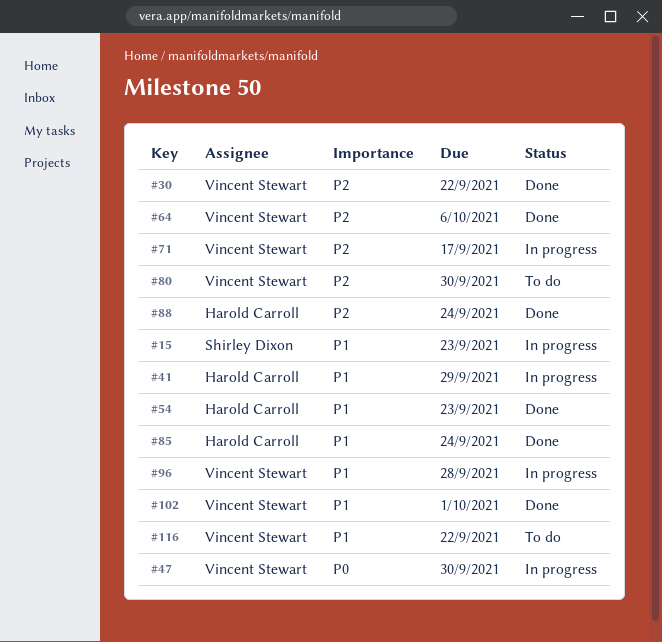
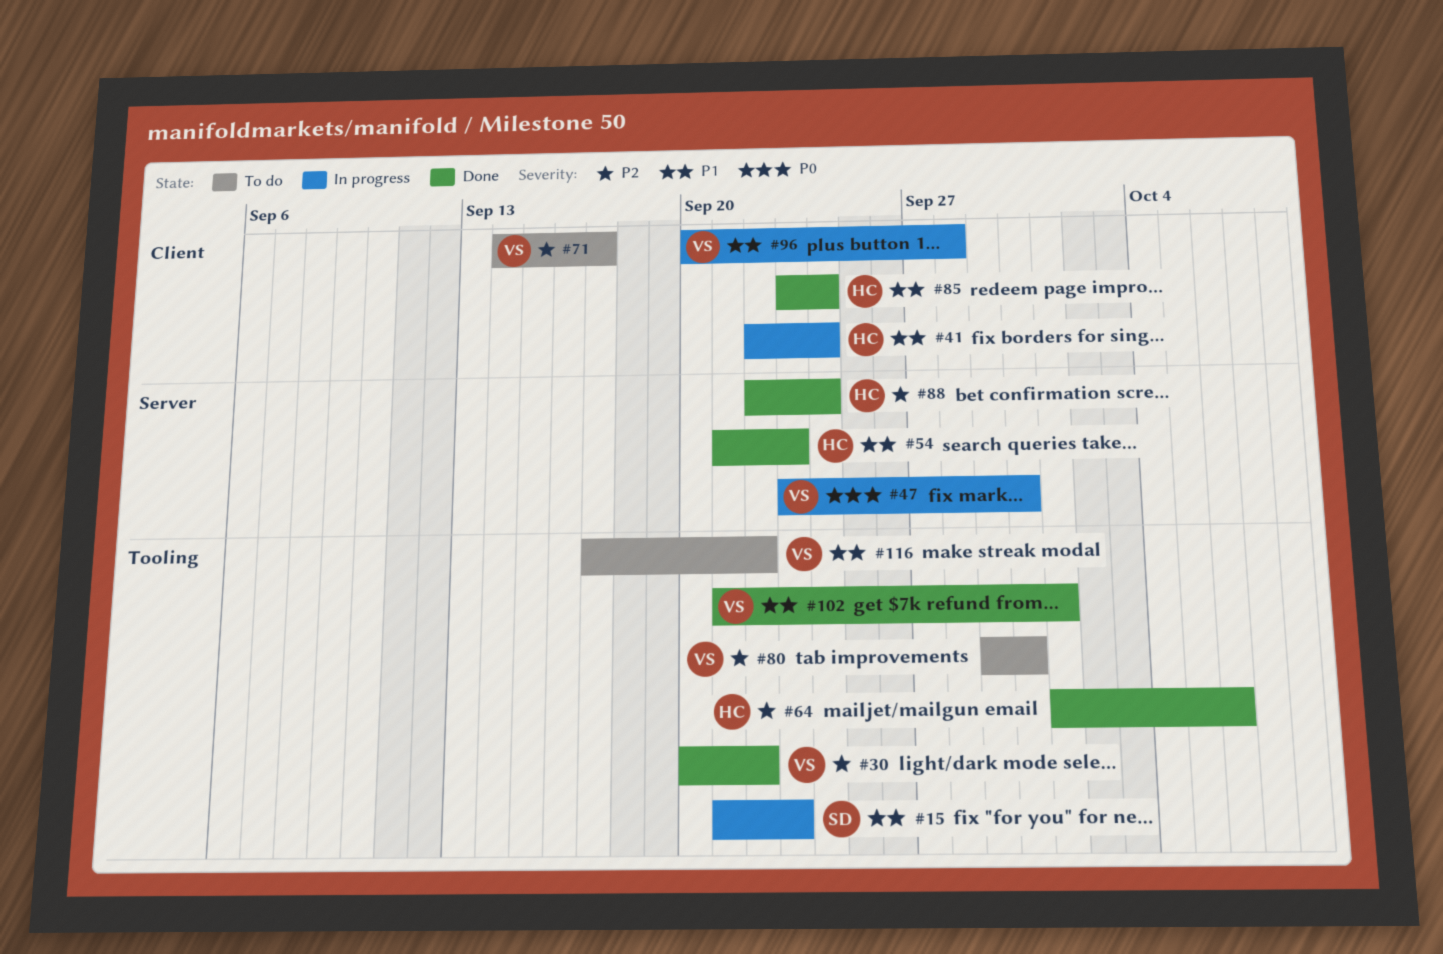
#41, due: Sep 29 -> Sep 24
#64, owner: Vincent Stewart -> Harold Carroll
#71, status: In progress -> To do

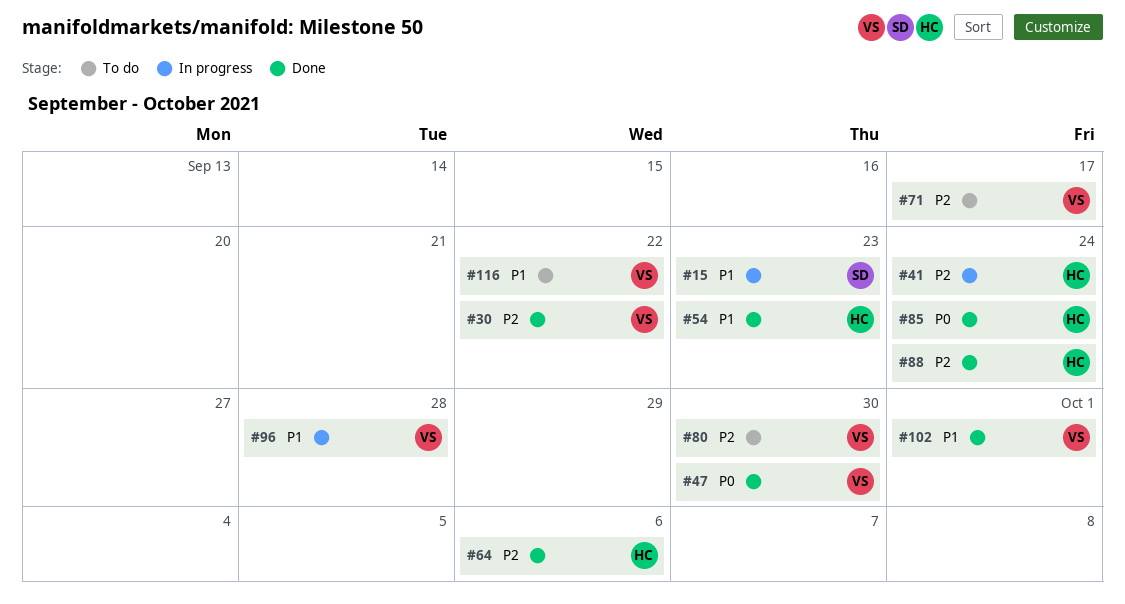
#41, priority: P1 -> P2
#47, status: In progress -> Done
#85, priority: P1 -> P0

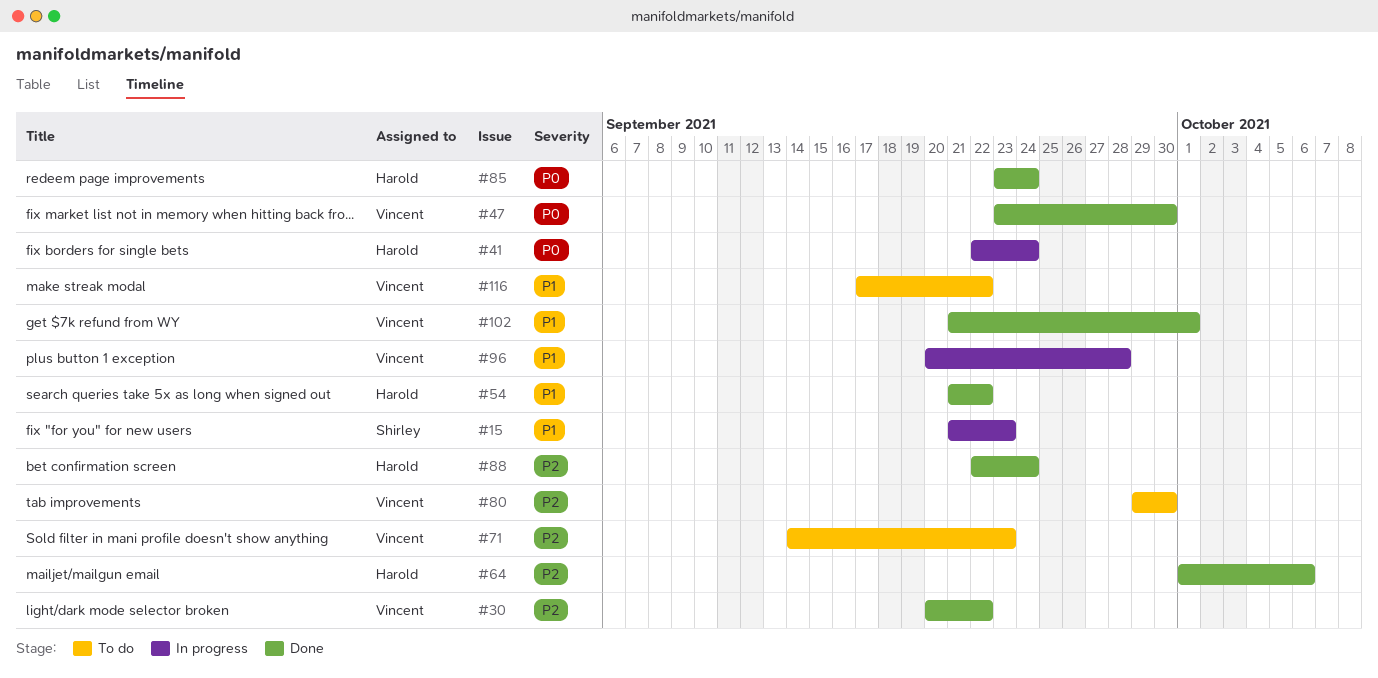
#41, priority: P2 -> P0
#54, due: Sep 23 -> Sep 22
#71, due: Sep 17 -> Sep 23

